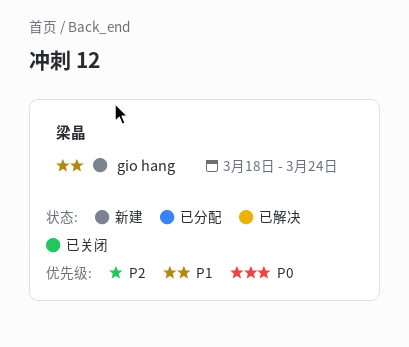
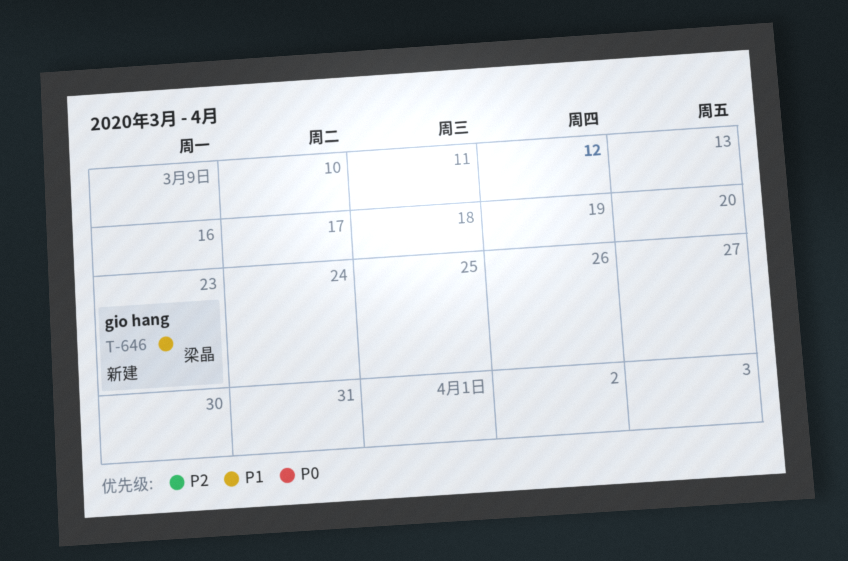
gio hang, due: Mar 24 -> Mar 23

